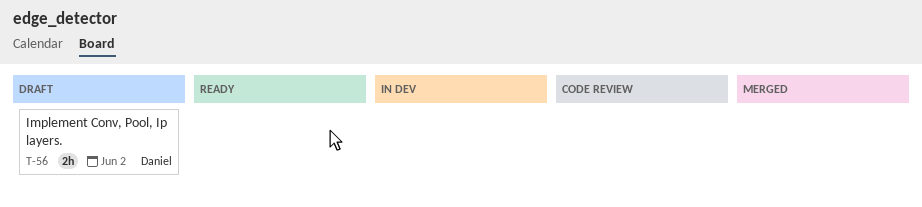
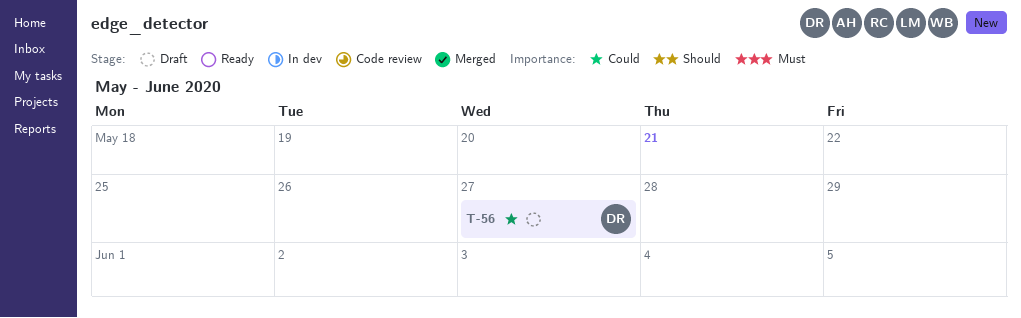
T-56, due: Jun 2 -> May 27

